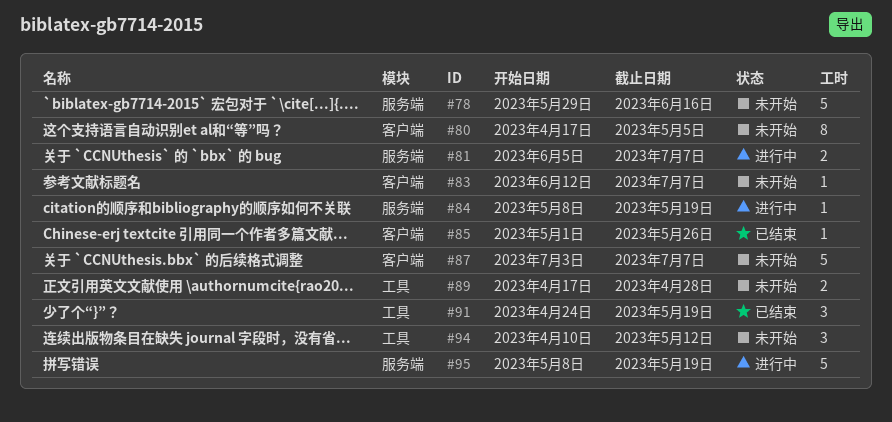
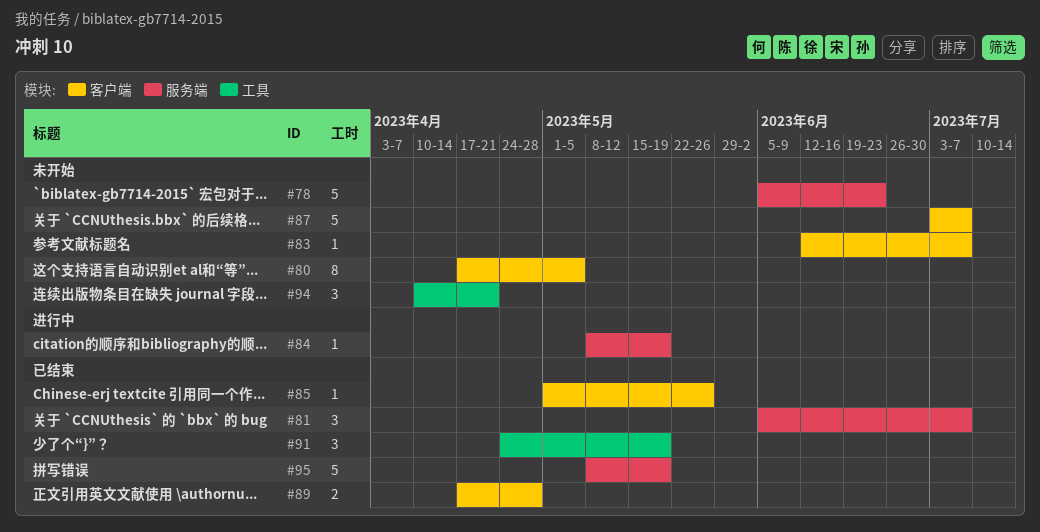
#78, start: May 29 -> Jun 5
#78, due: Jun 16 -> Jun 23
#81, status: 进行中 -> 已结束
#81, estimate: 2 -> 3
#89, status: 未开始 -> 已结束
#89, label: 工具 -> 客户端
#94, due: May 12 -> Apr 21
#95, status: 进行中 -> 已结束

